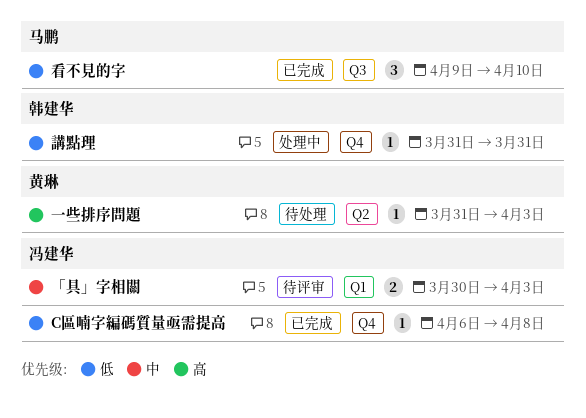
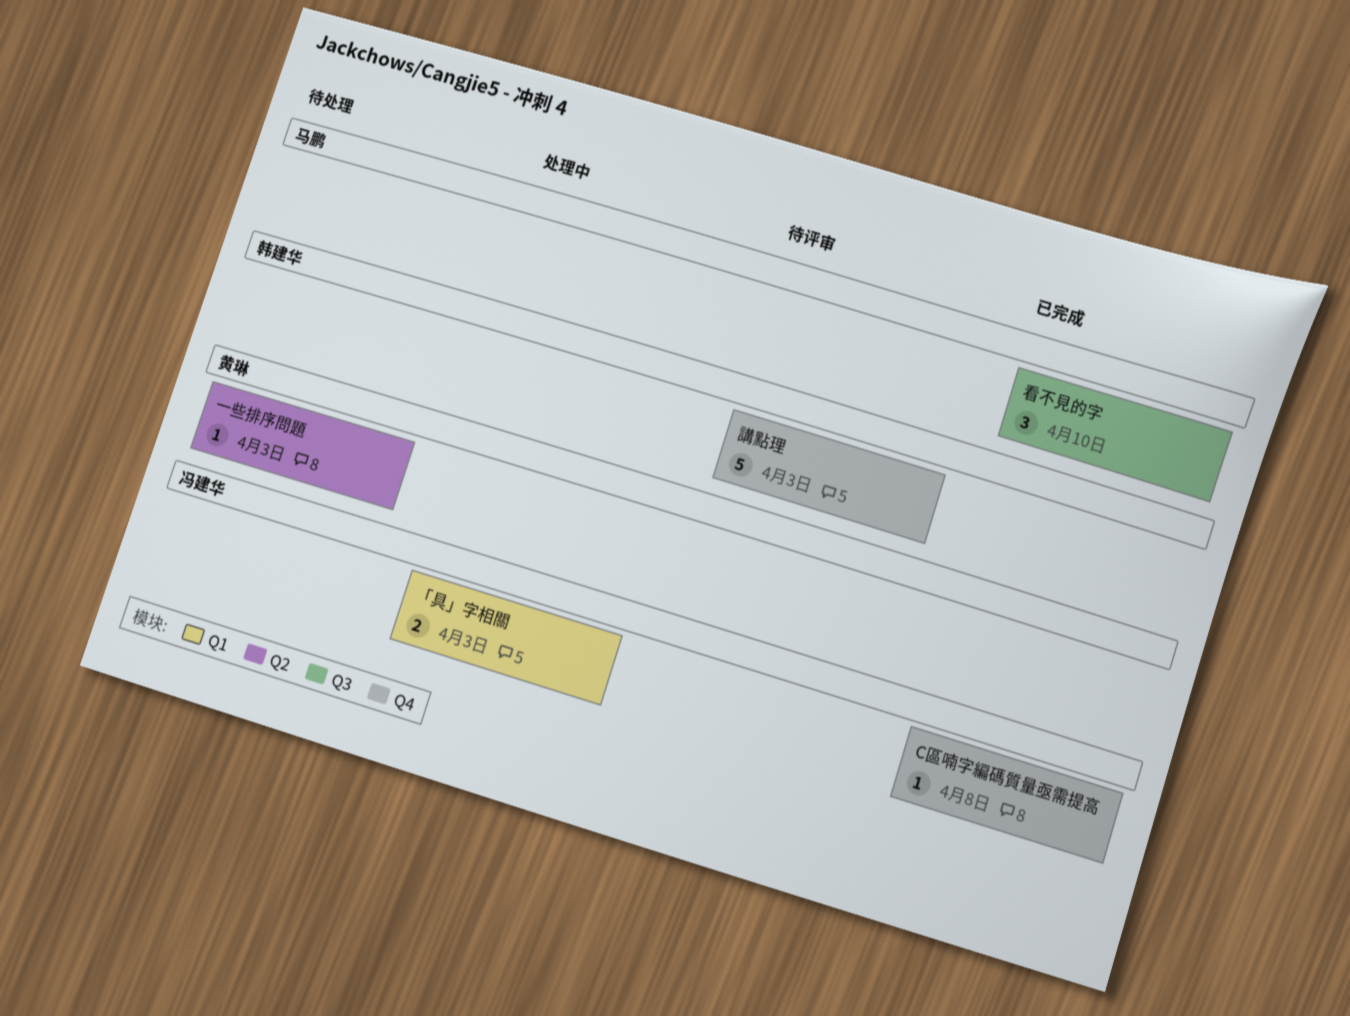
「具」字相關, status: 待评审 -> 处理中
講點理, status: 处理中 -> 待评审
講點理, estimate: 1 -> 5
講點理, due: Mar 31 -> Apr 3

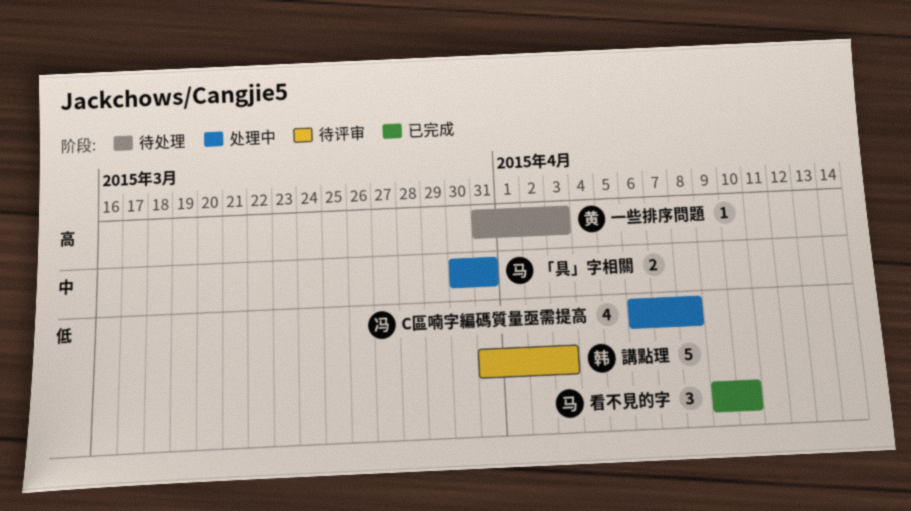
C區喃字編碼質量亟需提高, status: 已完成 -> 处理中
C區喃字編碼質量亟需提高, estimate: 1 -> 4
「具」字相關, owner: 冯建华 -> 马鹏
「具」字相關, due: Apr 3 -> Mar 31

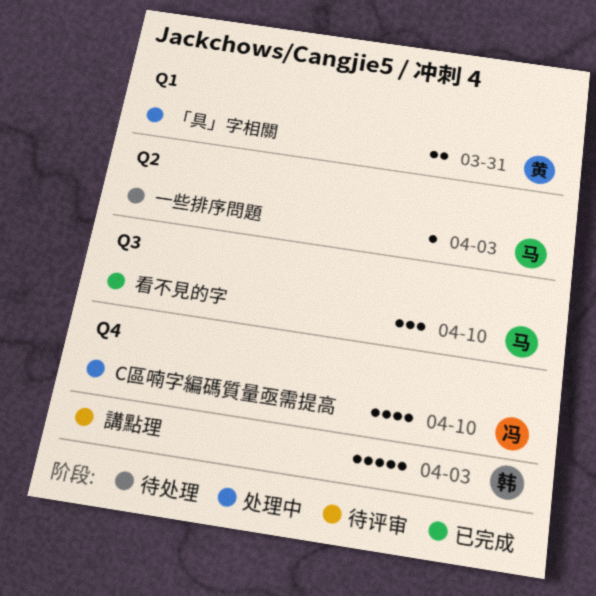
C區喃字編碼質量亟需提高, due: Apr 8 -> Apr 10
「具」字相關, owner: 马 -> 黄
一些排序問題, owner: 黄 -> 马

